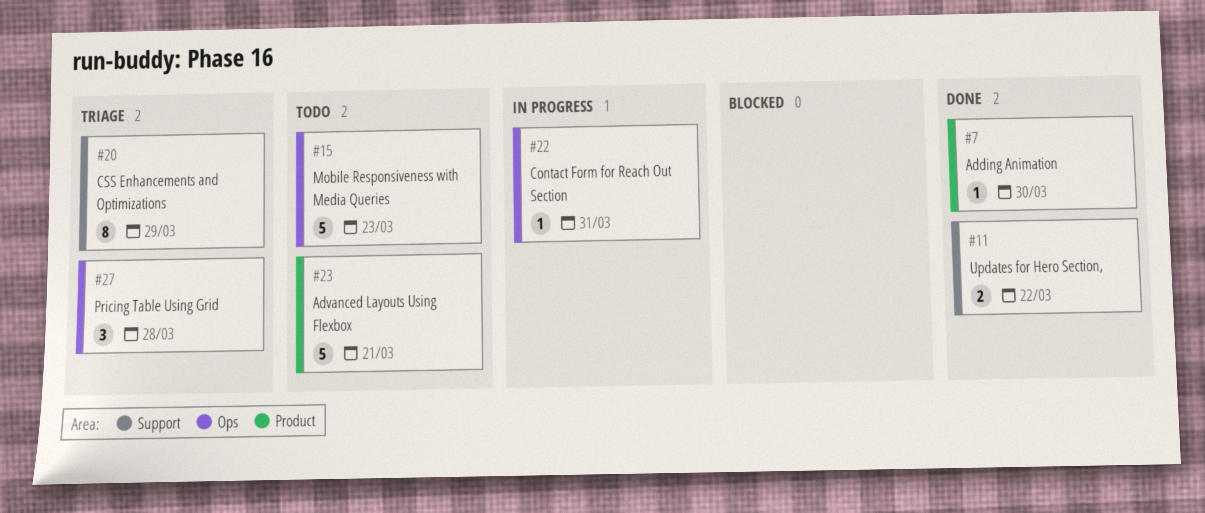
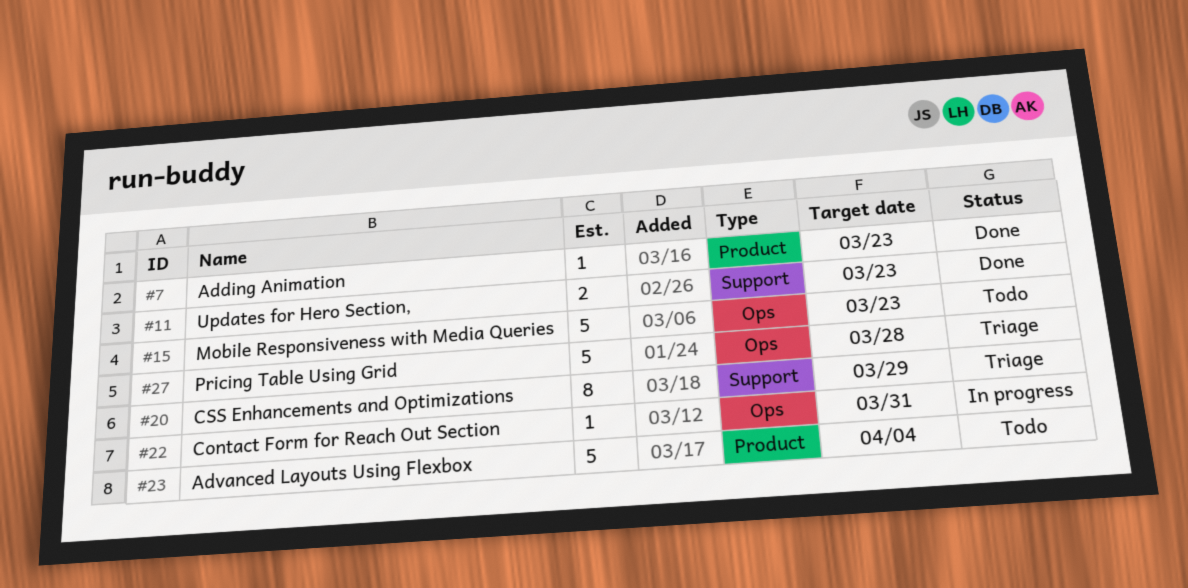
#7, due: Mar 30 -> Mar 23
#11, due: Mar 22 -> Mar 23
#23, due: Mar 21 -> Apr 4
#27, estimate: 3 -> 5

